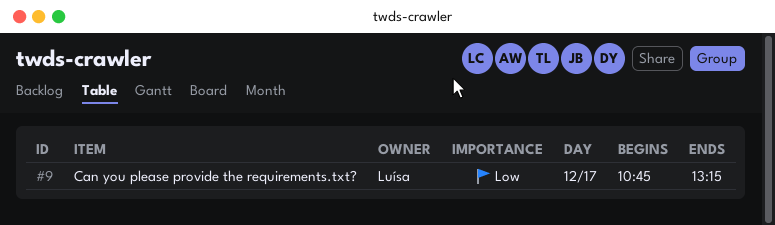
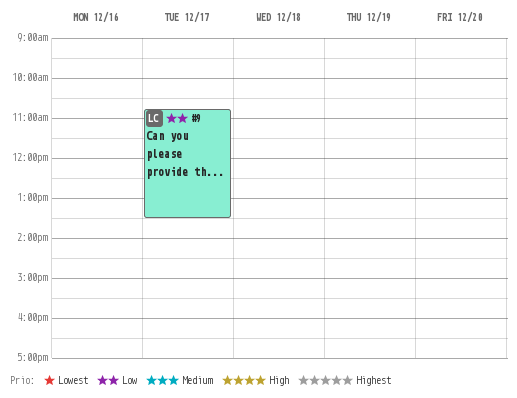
#9, ends: 13:15 -> 13:30

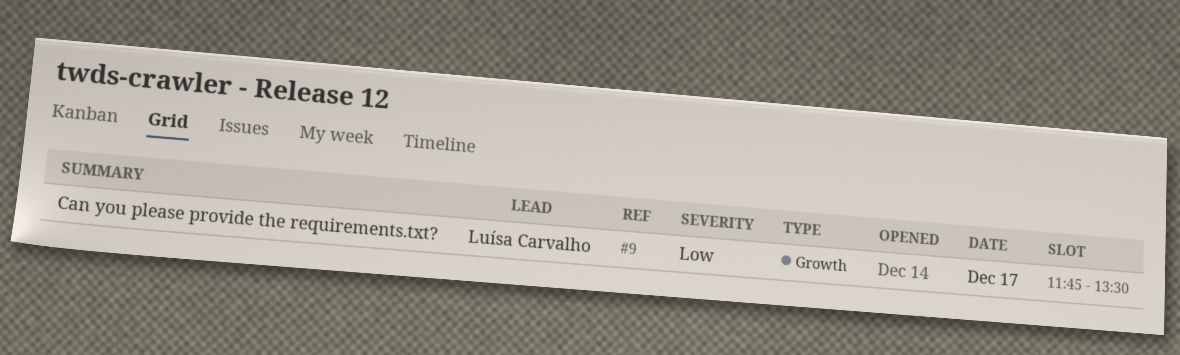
#9, begins: 10:45 -> 11:45

